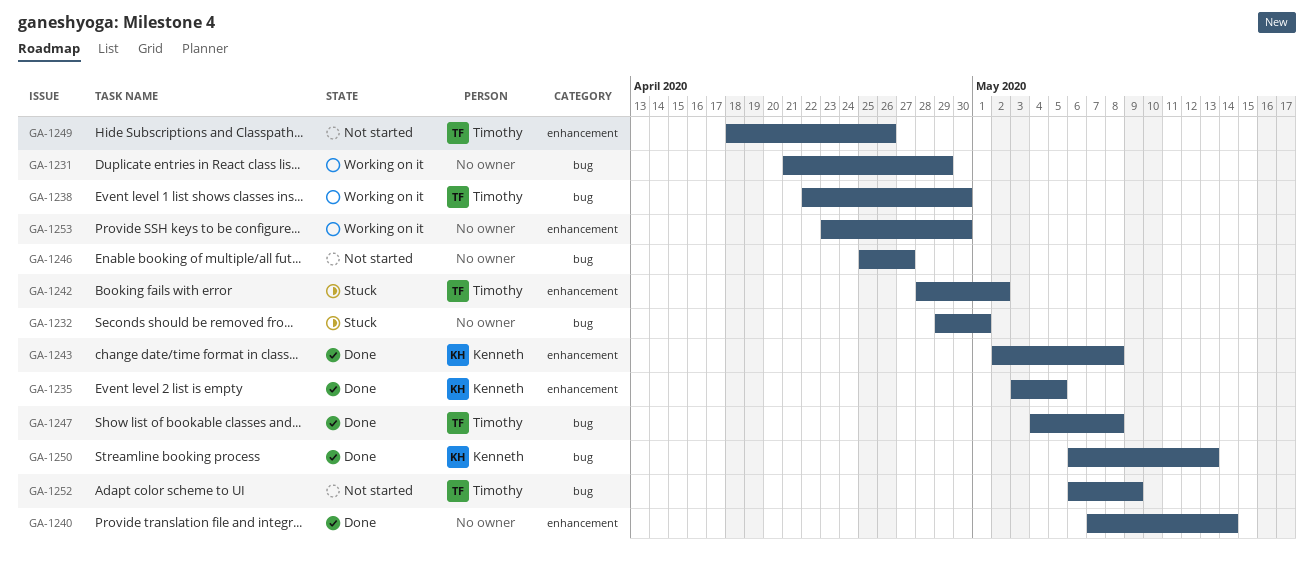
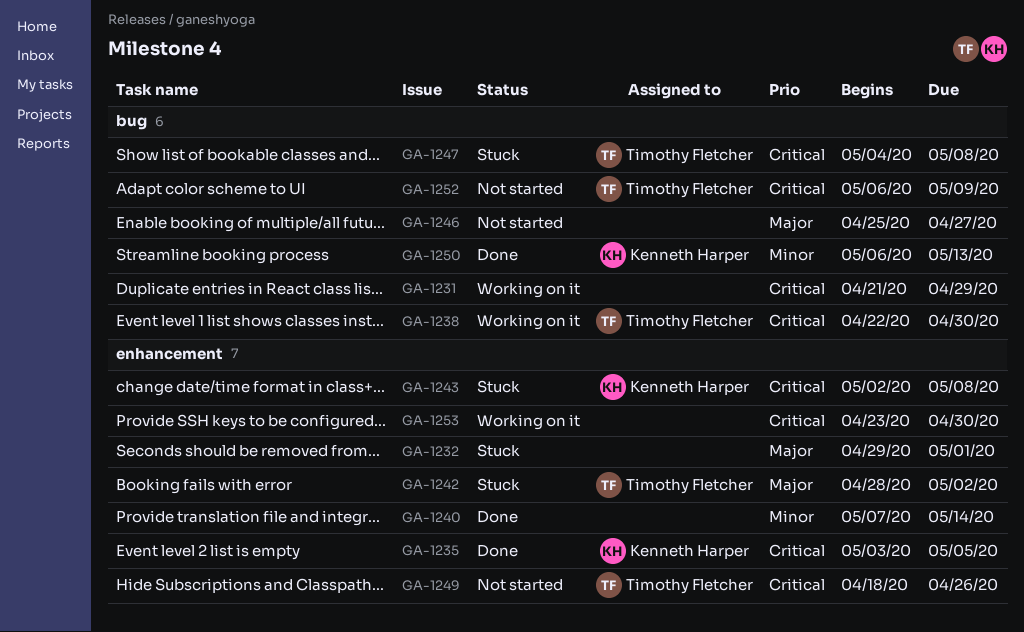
GA-1232, label: bug -> enhancement
GA-1243, status: Done -> Stuck
GA-1247, status: Done -> Stuck

